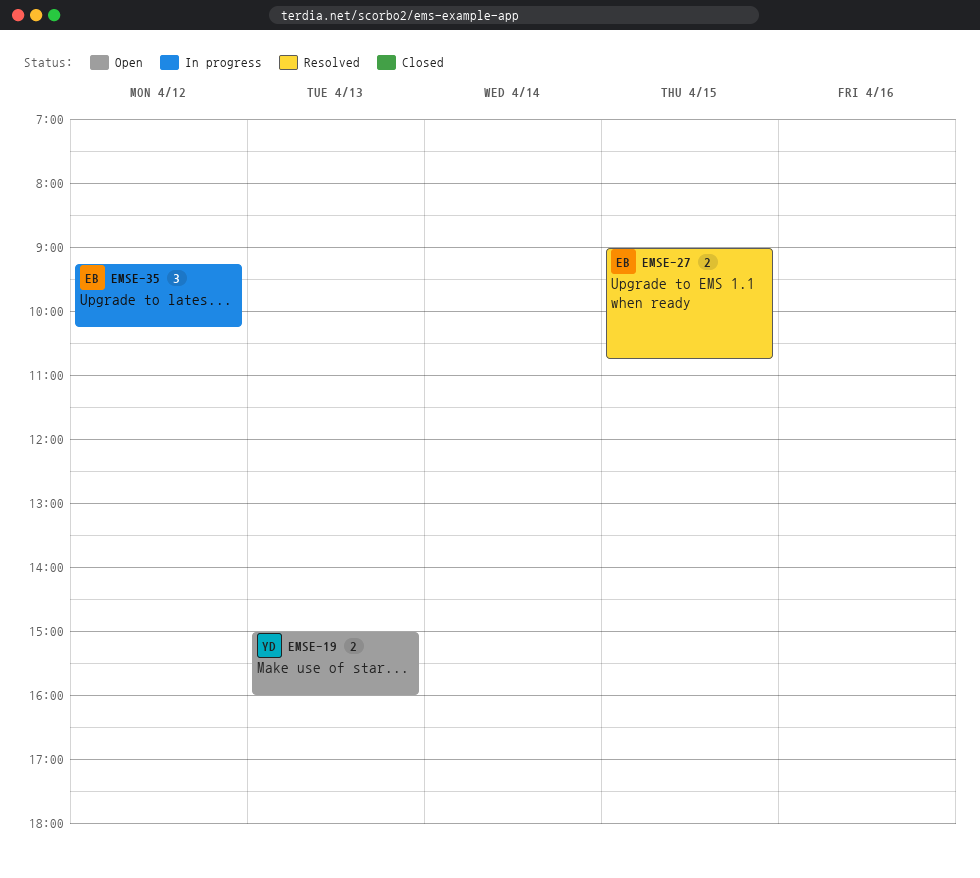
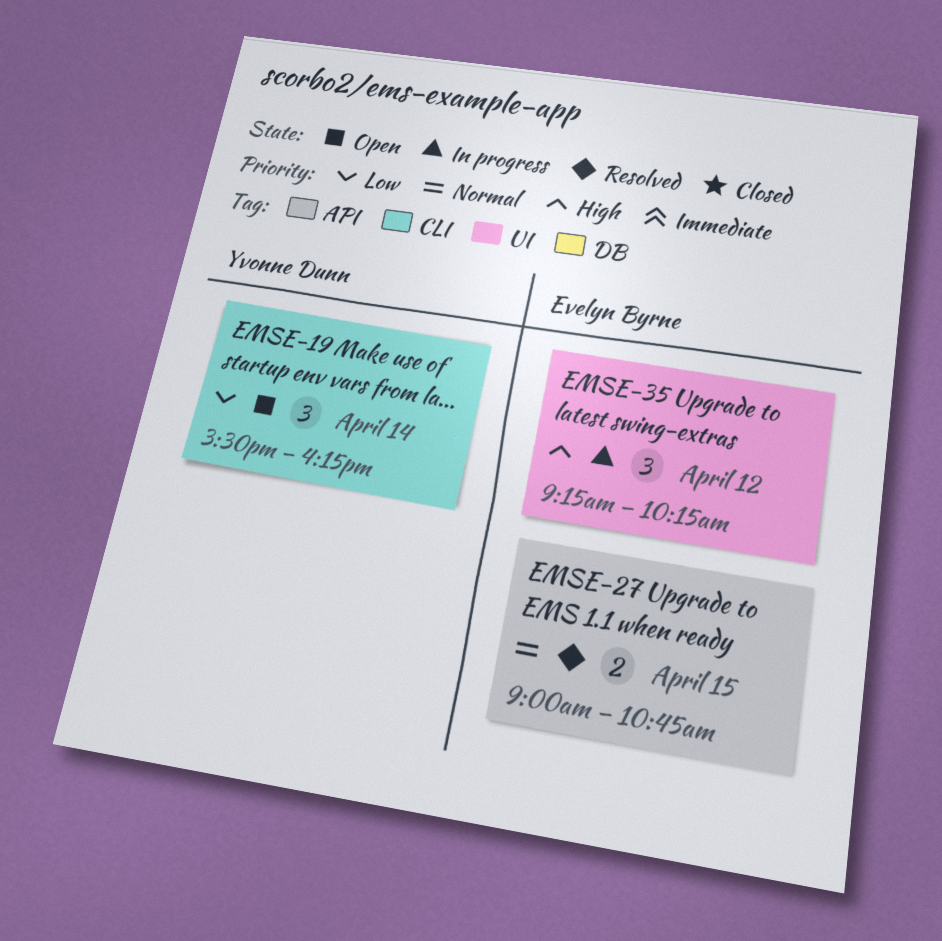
EMSE-19, estimate: 2 -> 3
EMSE-19, day: Apr 13 -> Apr 14
EMSE-19, begins: 15:00 -> 15:30
EMSE-19, ends: 16:00 -> 16:15

